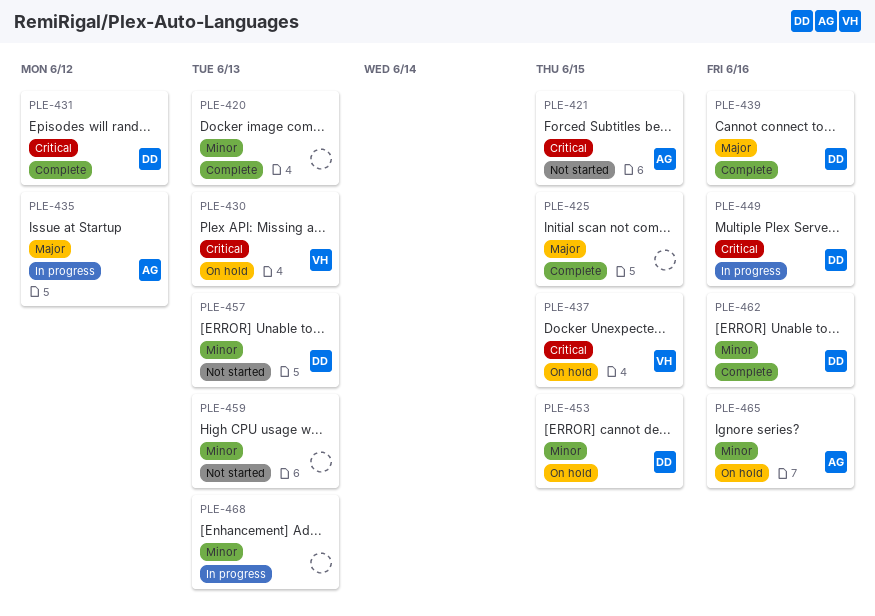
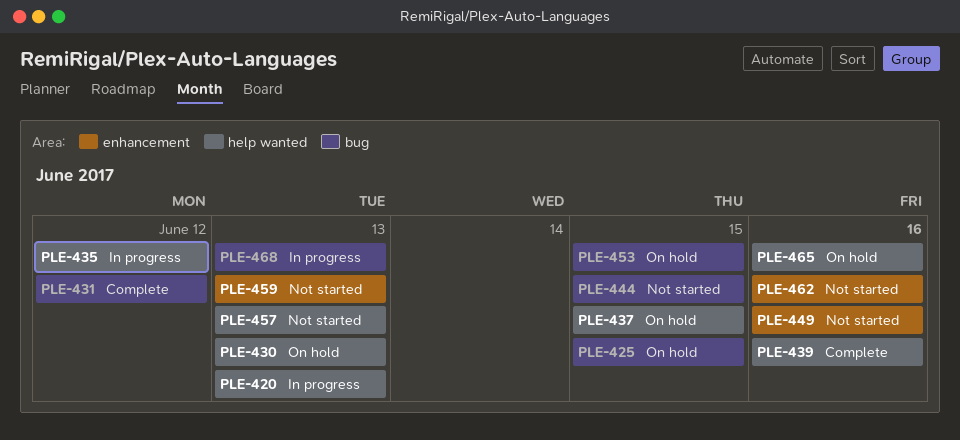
PLE-420, status: Complete -> In progress
PLE-421: present -> none
PLE-425, status: Complete -> On hold
PLE-444: none -> present
PLE-449, status: In progress -> Not started
PLE-462, status: Complete -> Not started

